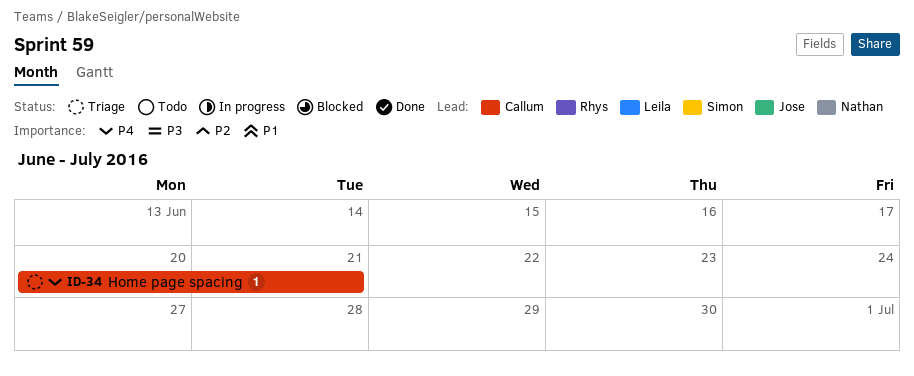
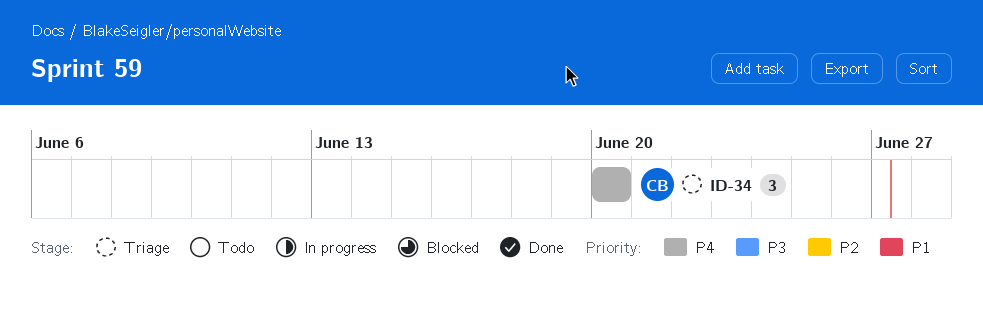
ID-34, estimate: 1 -> 3
ID-34, due: Jun 21 -> Jun 20

